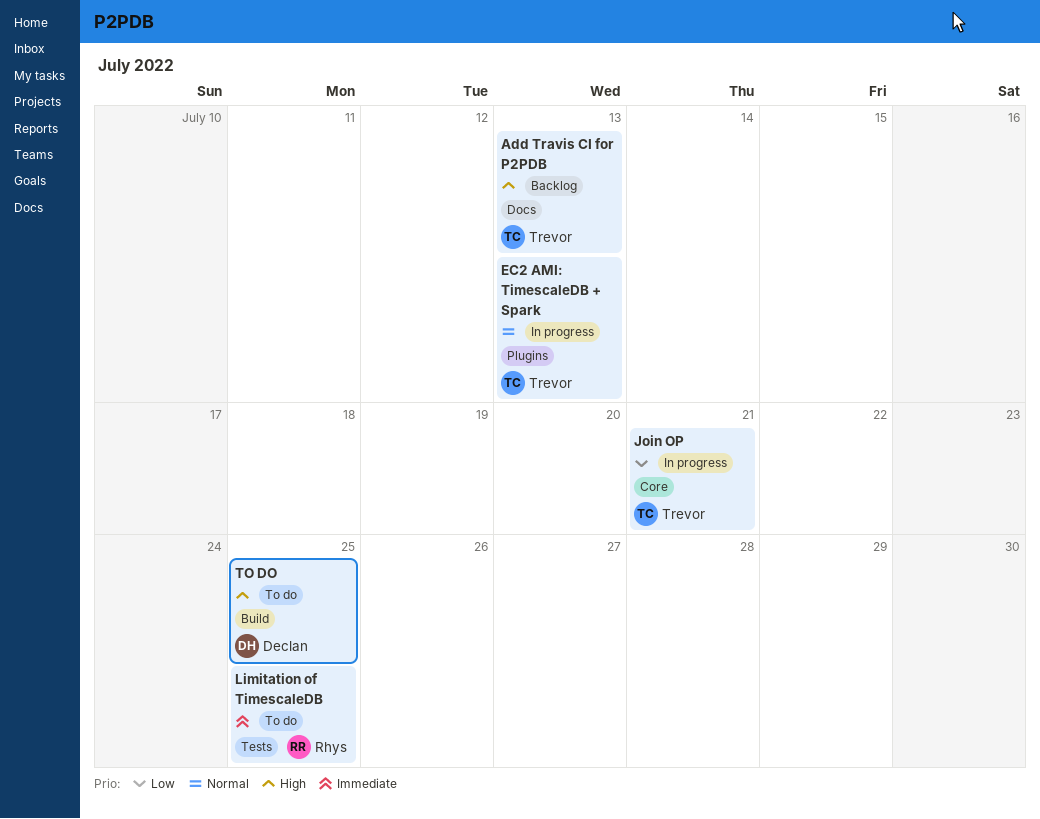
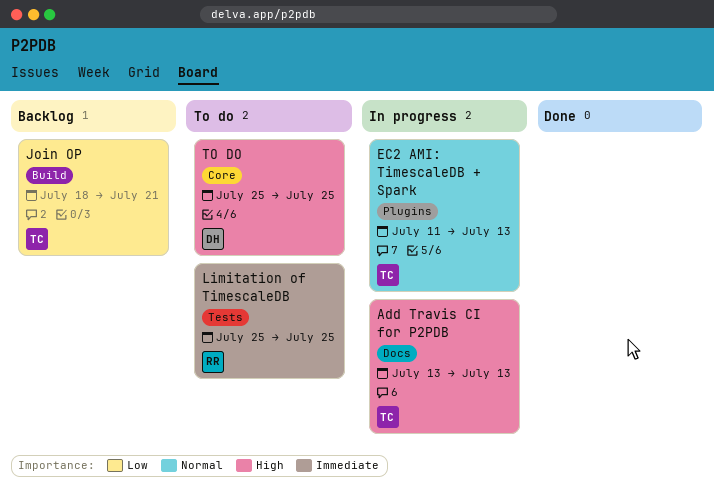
Add Travis CI for P2PDB, status: Backlog -> In progress
Join OP, status: In progress -> Backlog
Join OP, label: Core -> Build
TO DO, label: Build -> Core

